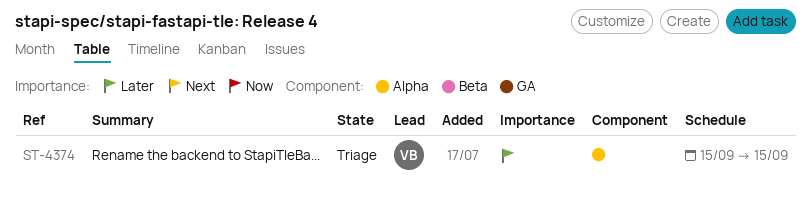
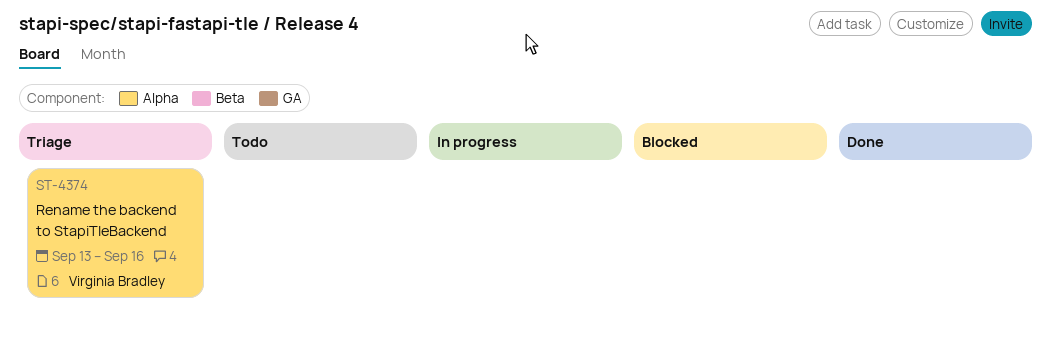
ST-4374, start: Sep 15 -> Sep 13
ST-4374, due: Sep 15 -> Sep 16

